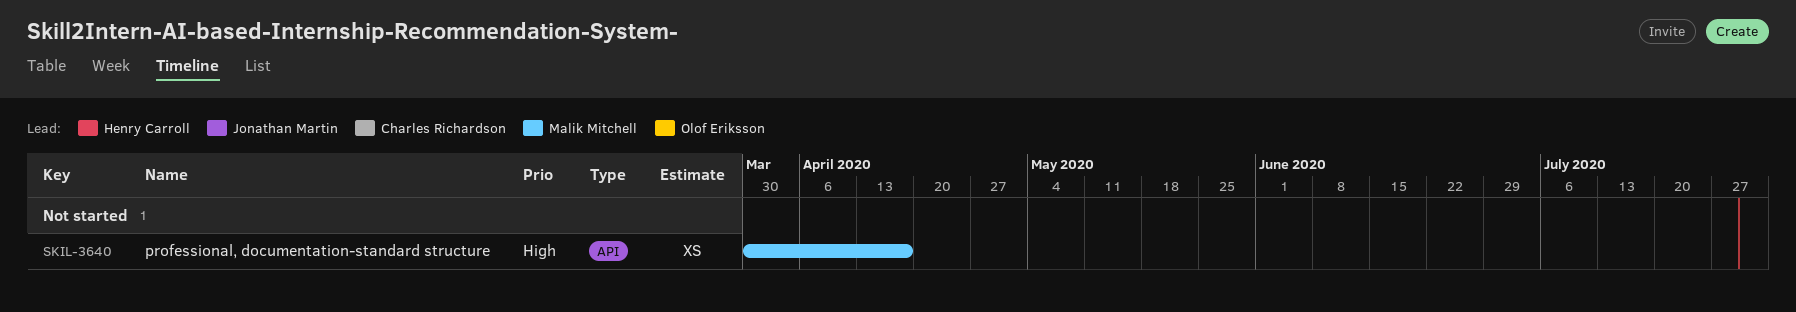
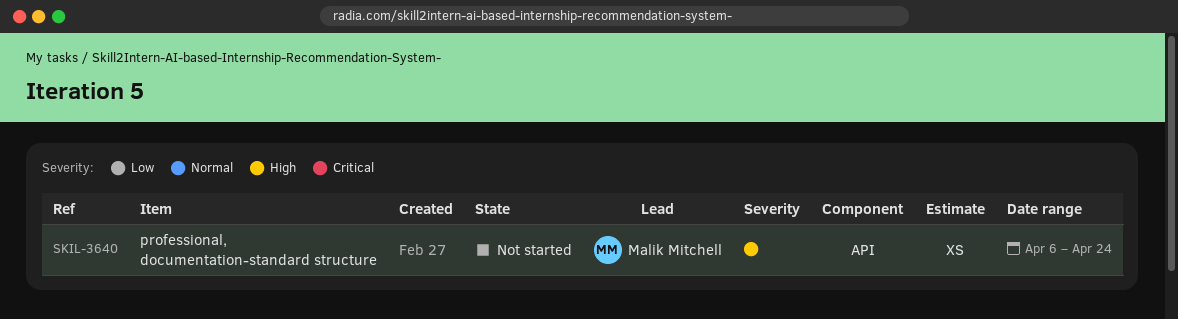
SKIL-3640, start: Mar 30 -> Apr 6
SKIL-3640, due: Apr 17 -> Apr 24

